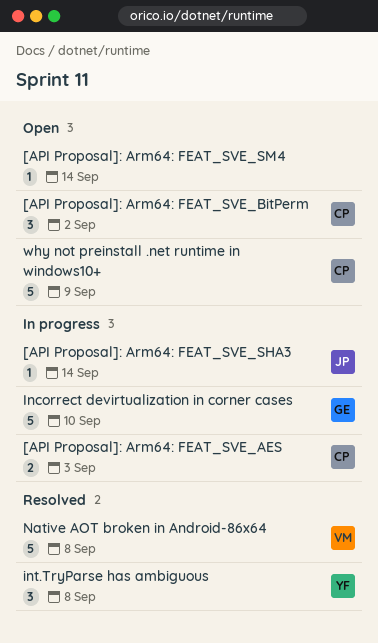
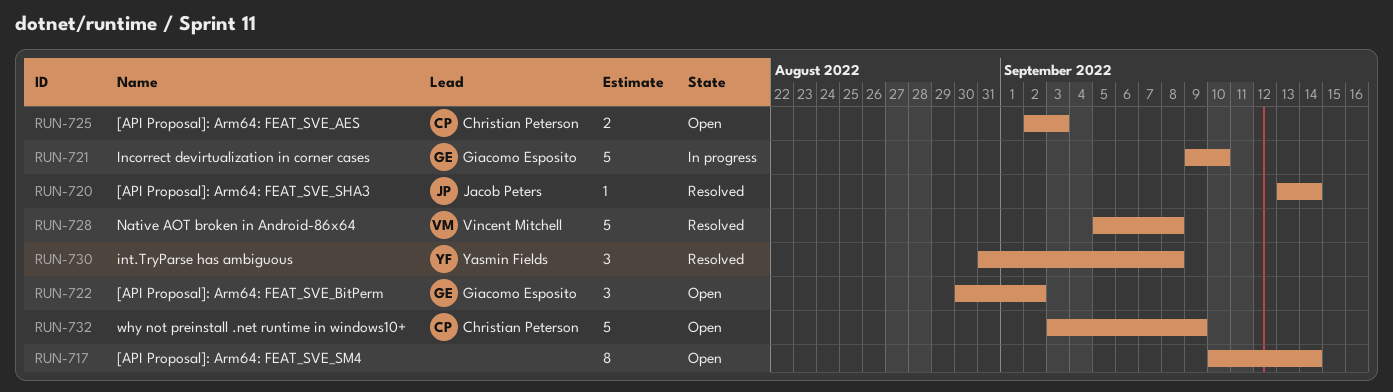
[API Proposal]: Arm64: FEAT_SVE_AES, status: In progress -> Open
[API Proposal]: Arm64: FEAT_SVE_BitPerm, owner: Christian Peterson -> Giacomo Esposito
[API Proposal]: Arm64: FEAT_SVE_SHA3, status: In progress -> Resolved
[API Proposal]: Arm64: FEAT_SVE_SM4, estimate: 1 -> 8

